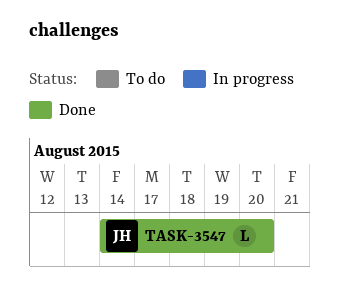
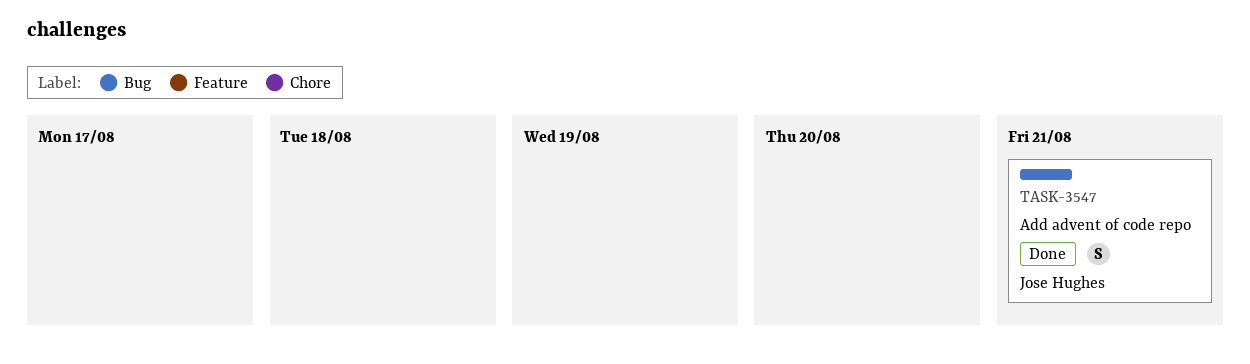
TASK-3547, estimate: L -> S
TASK-3547, due: Aug 20 -> Aug 21

